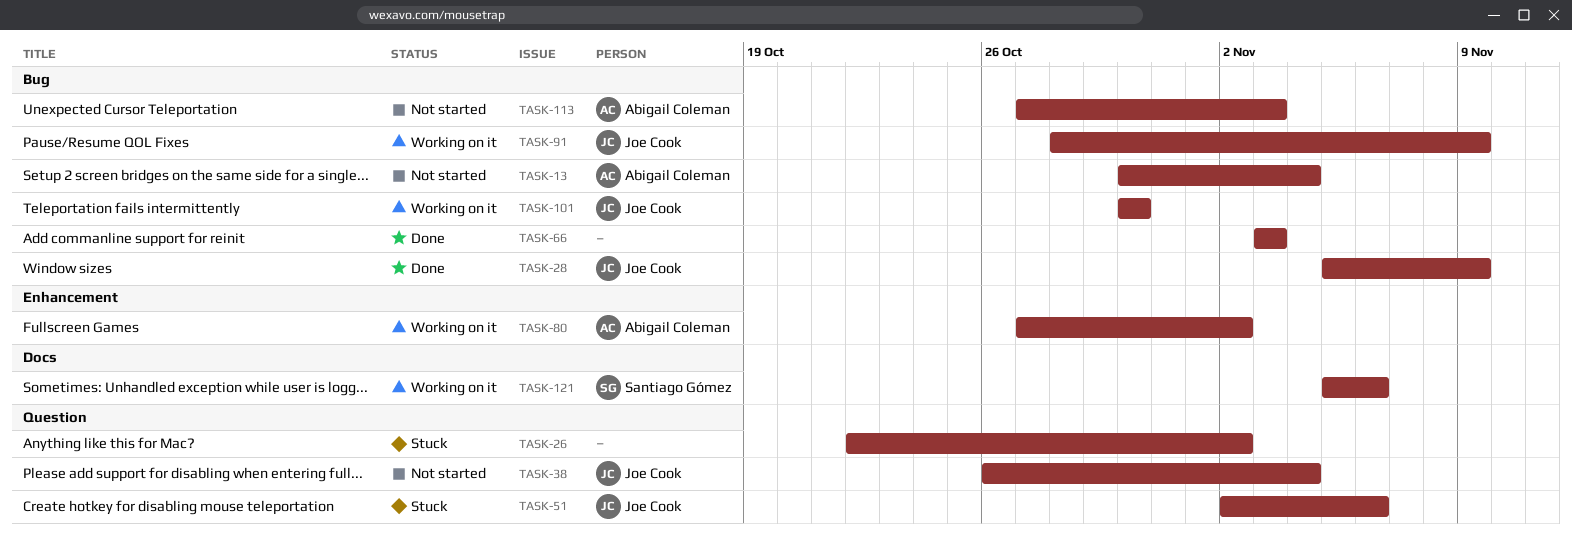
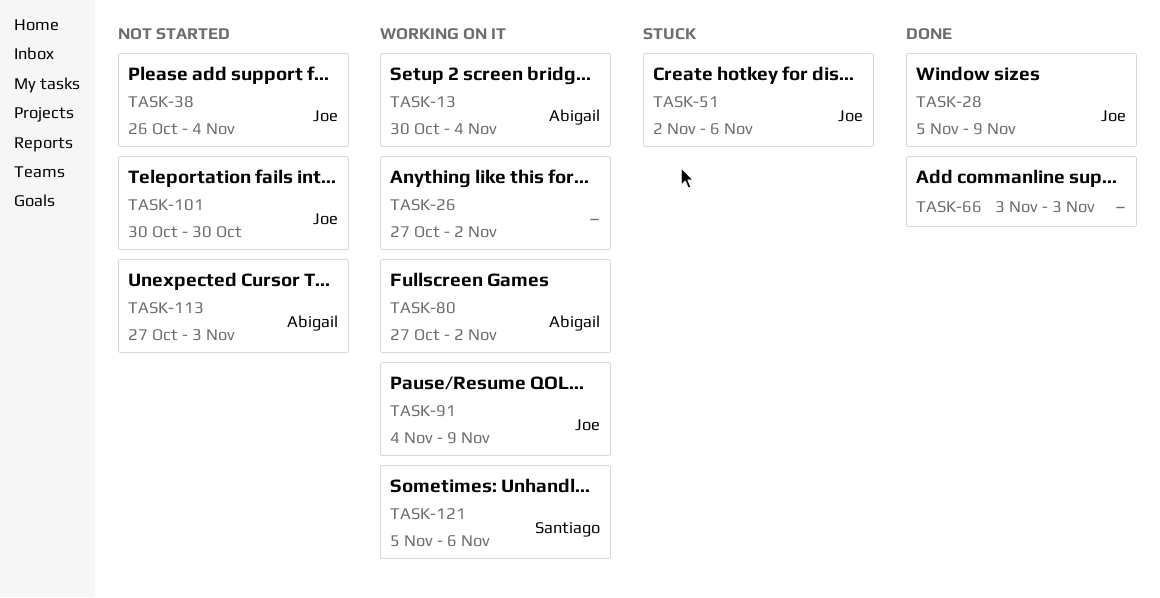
TASK-13, status: Not started -> Working on it
TASK-26, status: Stuck -> Working on it
TASK-26, start: Oct 22 -> Oct 27
TASK-91, start: Oct 28 -> Nov 4
TASK-101, status: Working on it -> Not started

